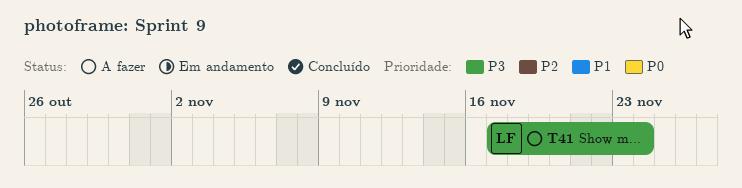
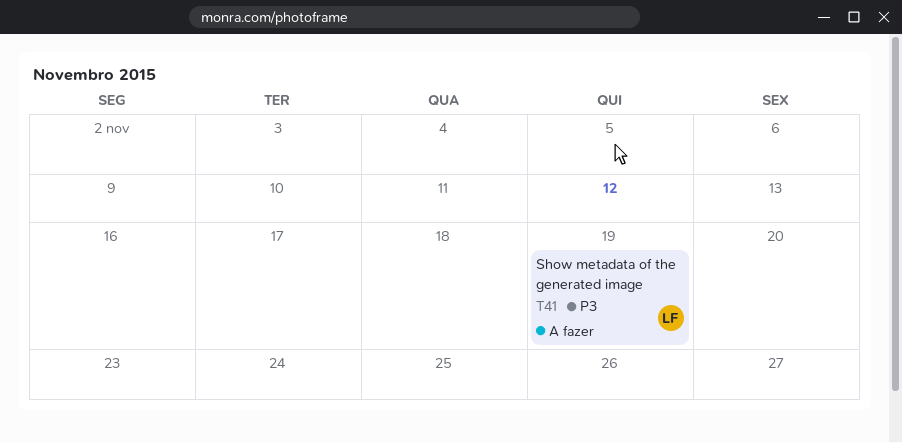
T41, due: Nov 24 -> Nov 19

